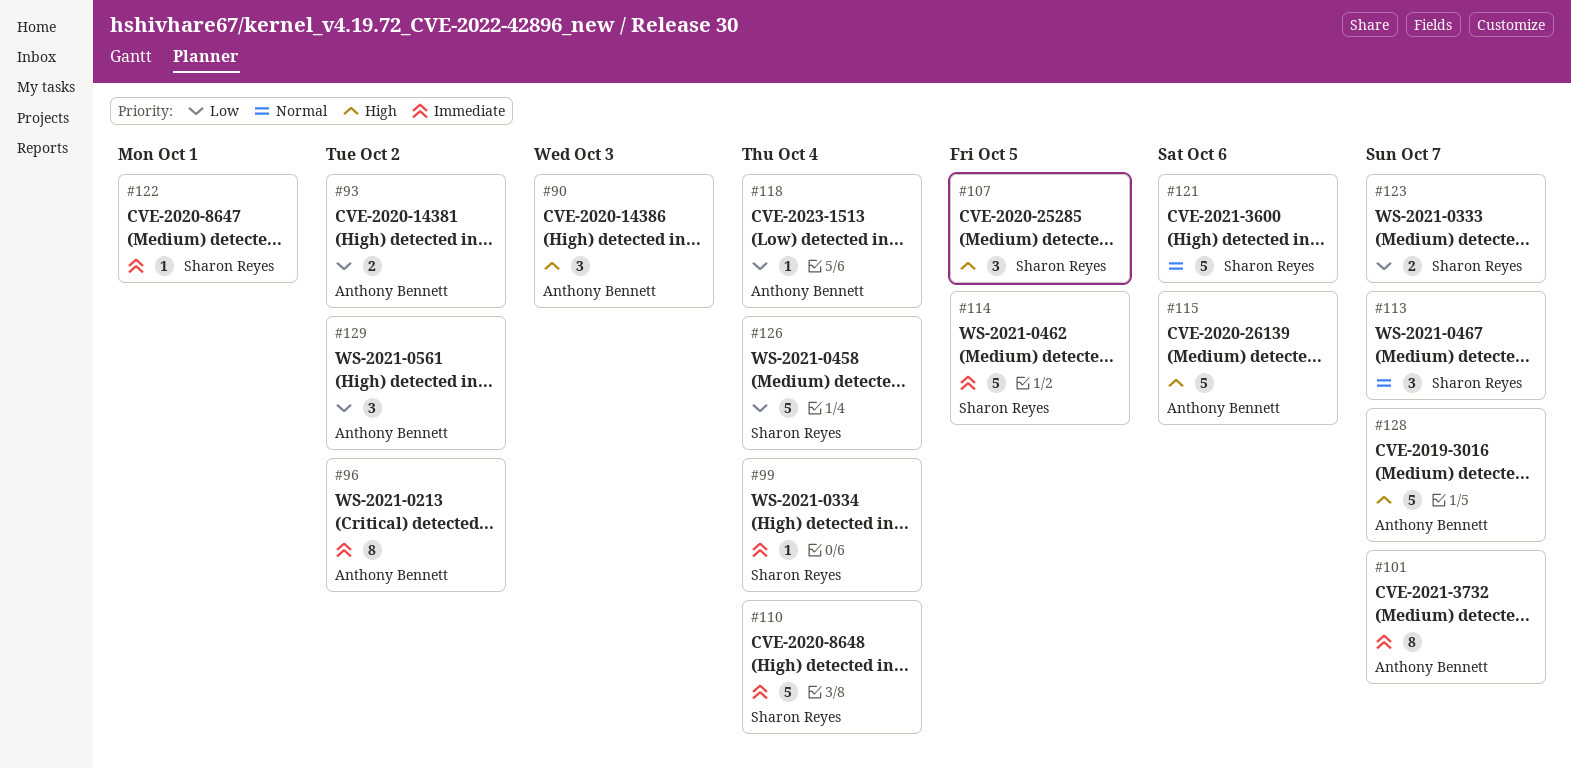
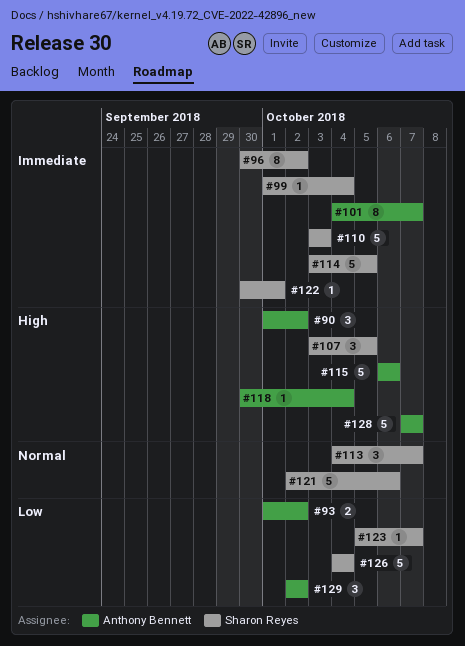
#90, due: Oct 3 -> Oct 2
#96, owner: Anthony Bennett -> Sharon Reyes
#110, due: Oct 4 -> Oct 3
#118, priority: Low -> High
#123, estimate: 2 -> 1

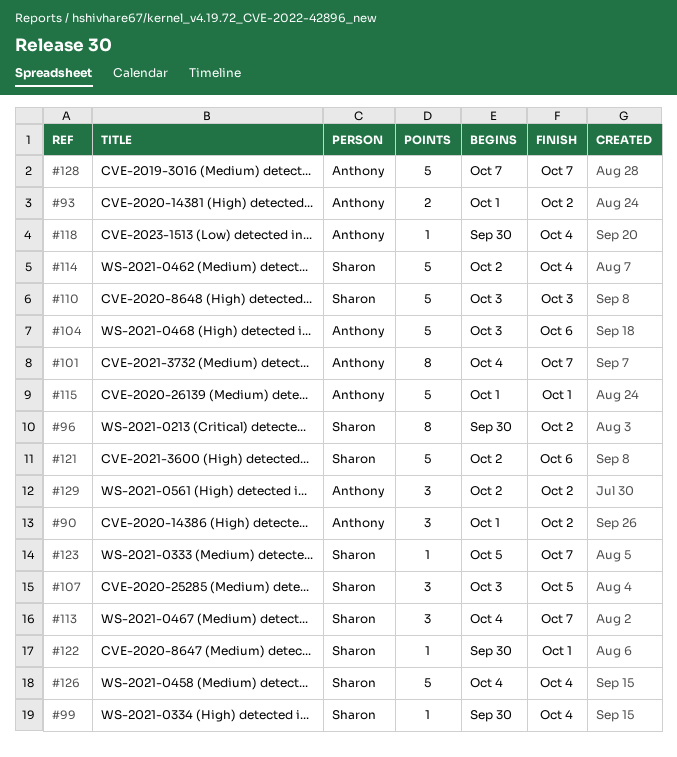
#99, start: Oct 1 -> Sep 30
#104: none -> present
#114, start: Oct 3 -> Oct 2
#114, due: Oct 5 -> Oct 4
#115, start: Oct 6 -> Oct 1
#115, due: Oct 6 -> Oct 1

